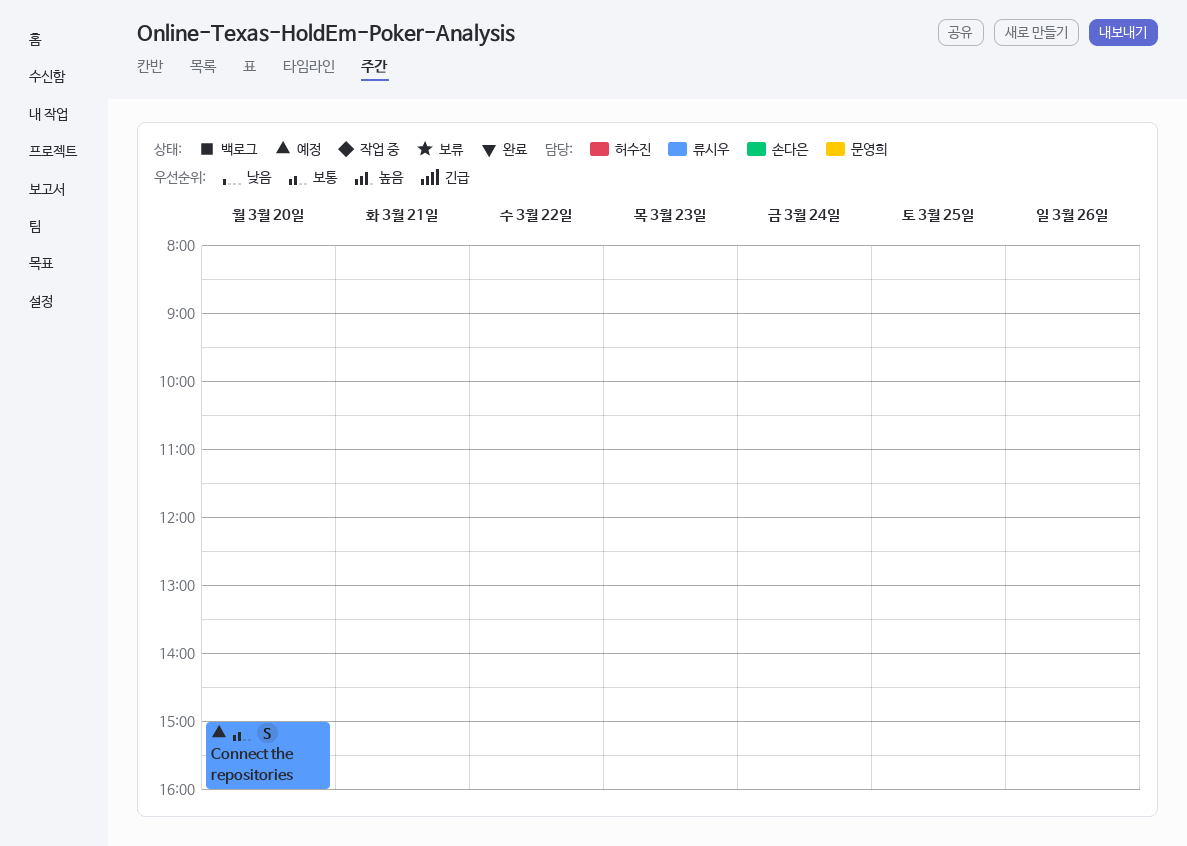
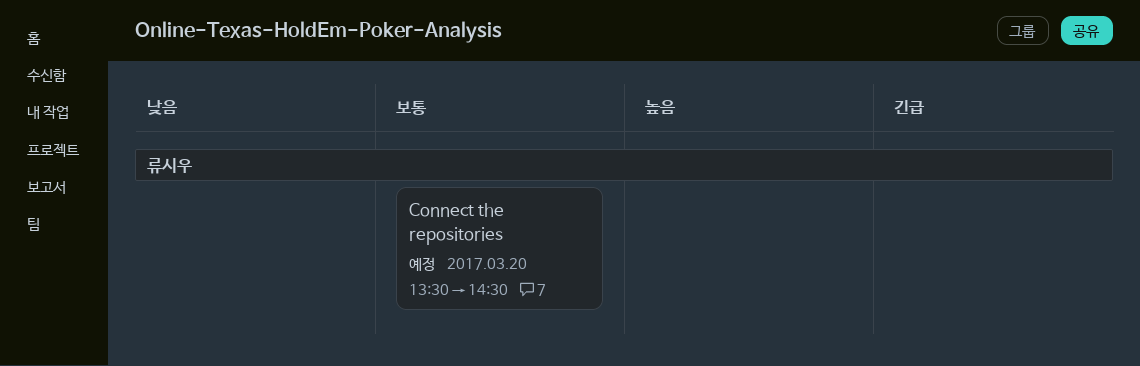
Connect the repositories, begins: 15:00 -> 13:30
Connect the repositories, ends: 16:00 -> 14:30

